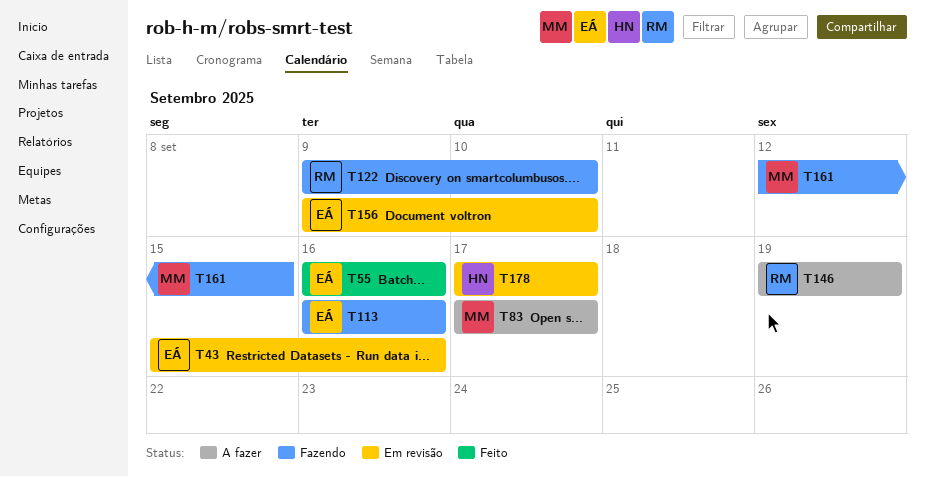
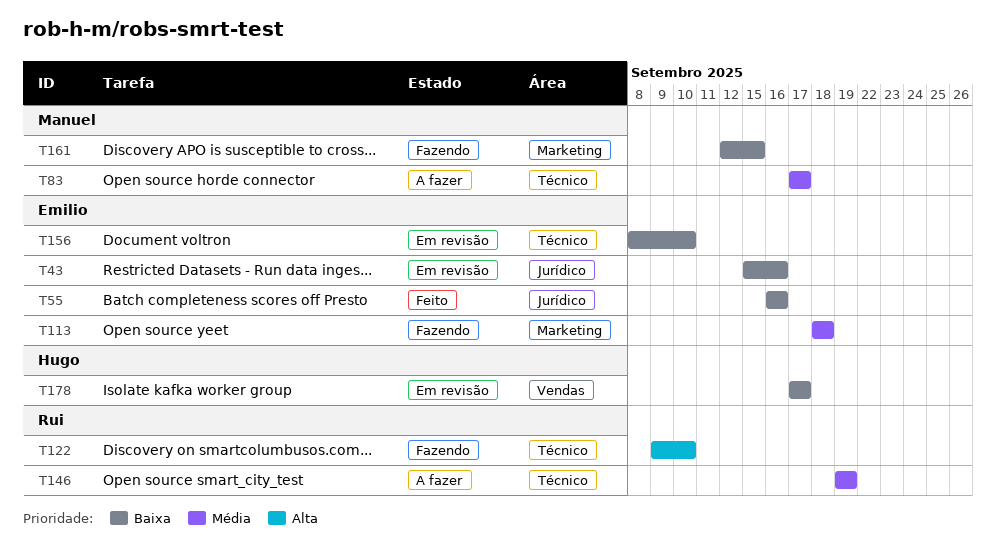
T113, start: Sep 16 -> Sep 18
T113, due: Sep 16 -> Sep 18
T156, start: Sep 9 -> Sep 8

